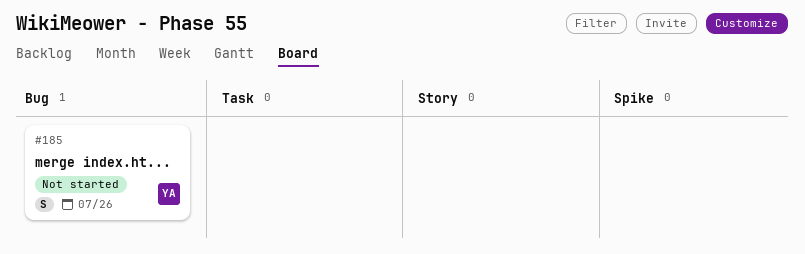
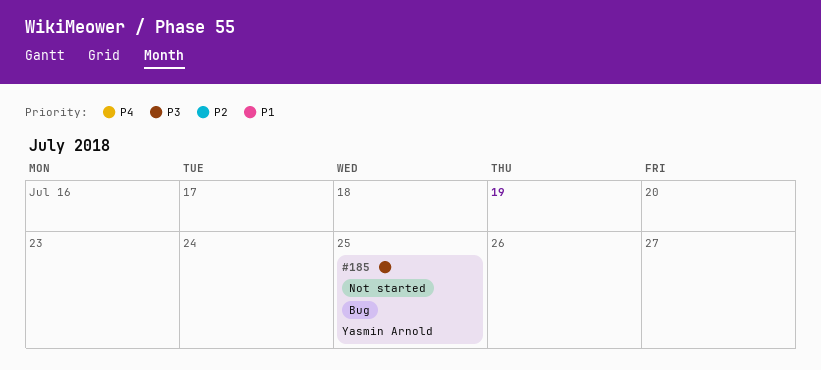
#185, due: Jul 26 -> Jul 25

